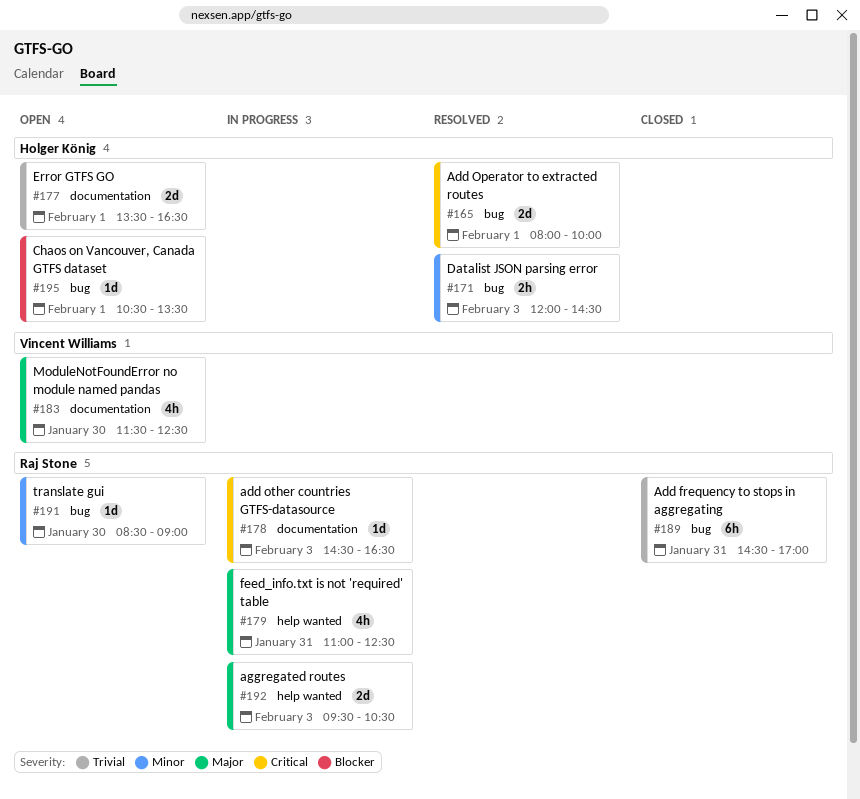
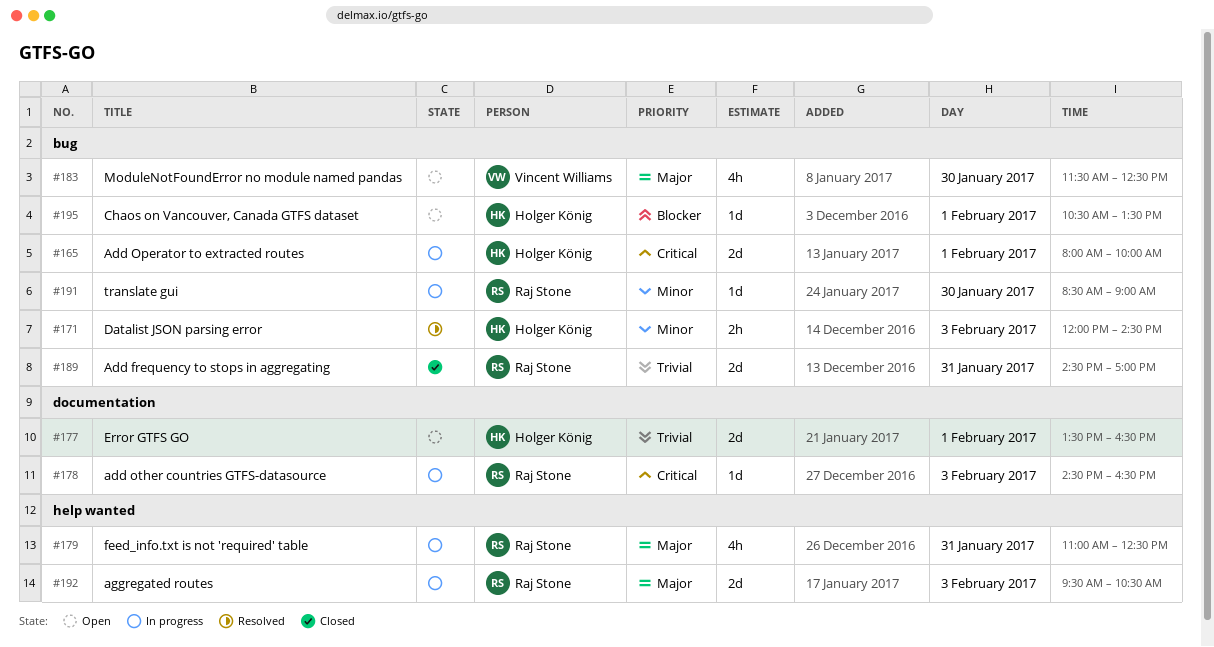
#165, status: Resolved -> In progress
#183, label: documentation -> bug
#189, estimate: 6h -> 2d
#191, status: Open -> In progress

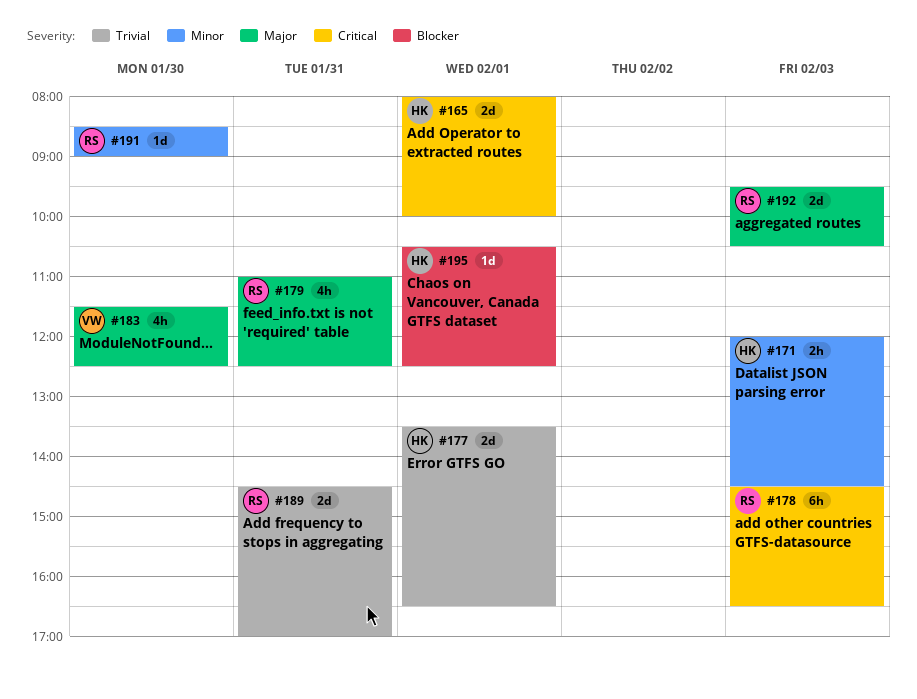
#178, estimate: 1d -> 6h
#195, ends: 13:30 -> 12:30

